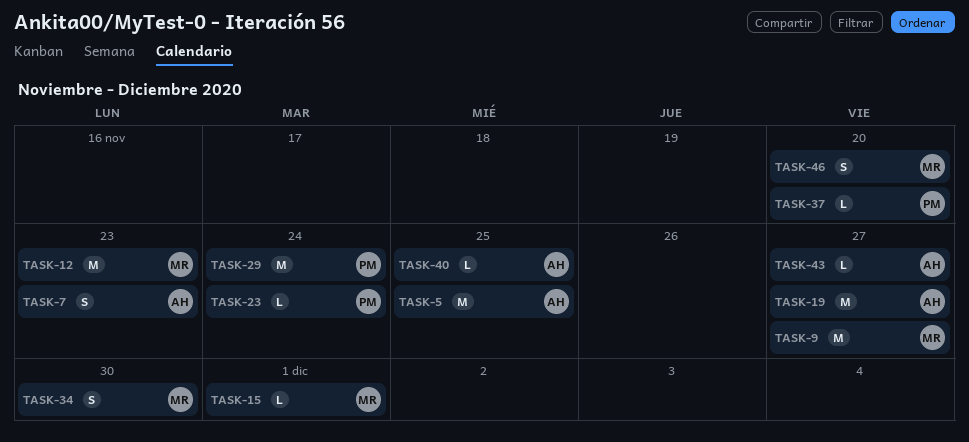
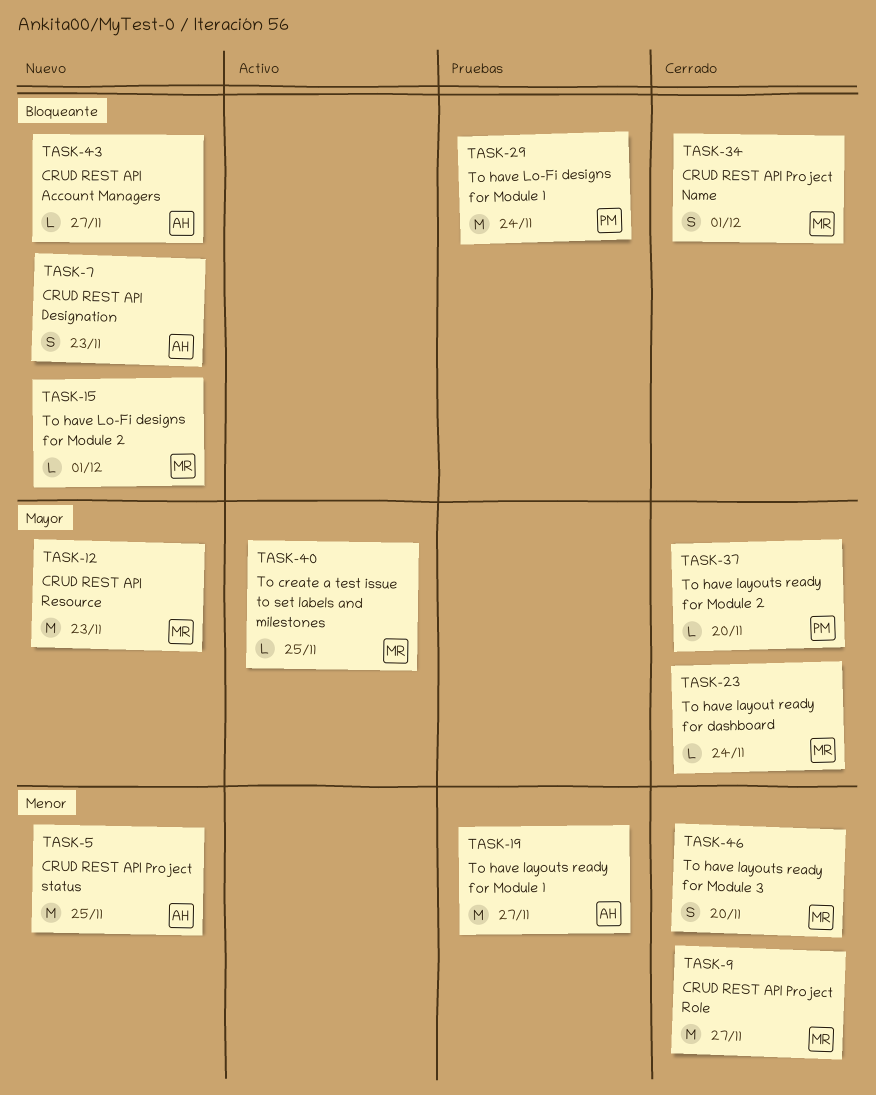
TASK-23, owner: PM -> MR
TASK-34, due: Nov 30 -> Dec 1
TASK-40, owner: AH -> MR

